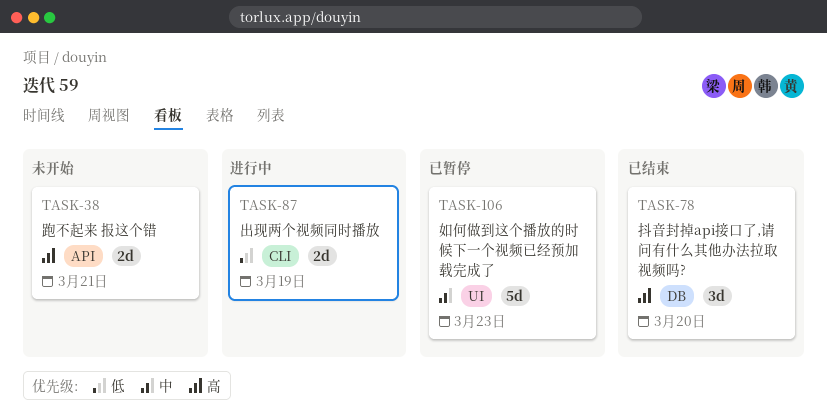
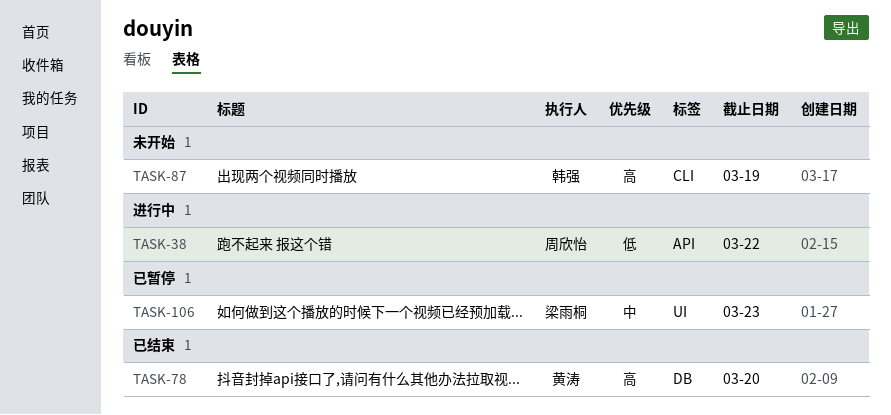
TASK-38, status: 未开始 -> 进行中
TASK-38, priority: 高 -> 低
TASK-38, due: Mar 21 -> Mar 22
TASK-87, status: 进行中 -> 未开始
TASK-87, priority: 低 -> 高

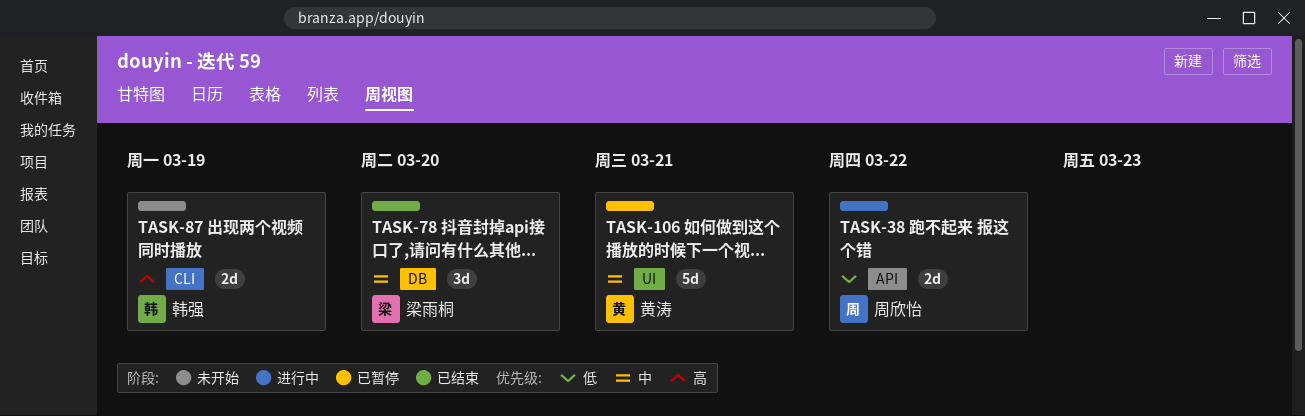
TASK-78, owner: 黄涛 -> 梁雨桐
TASK-78, priority: 高 -> 中
TASK-106, owner: 梁雨桐 -> 黄涛
TASK-106, due: Mar 23 -> Mar 21

